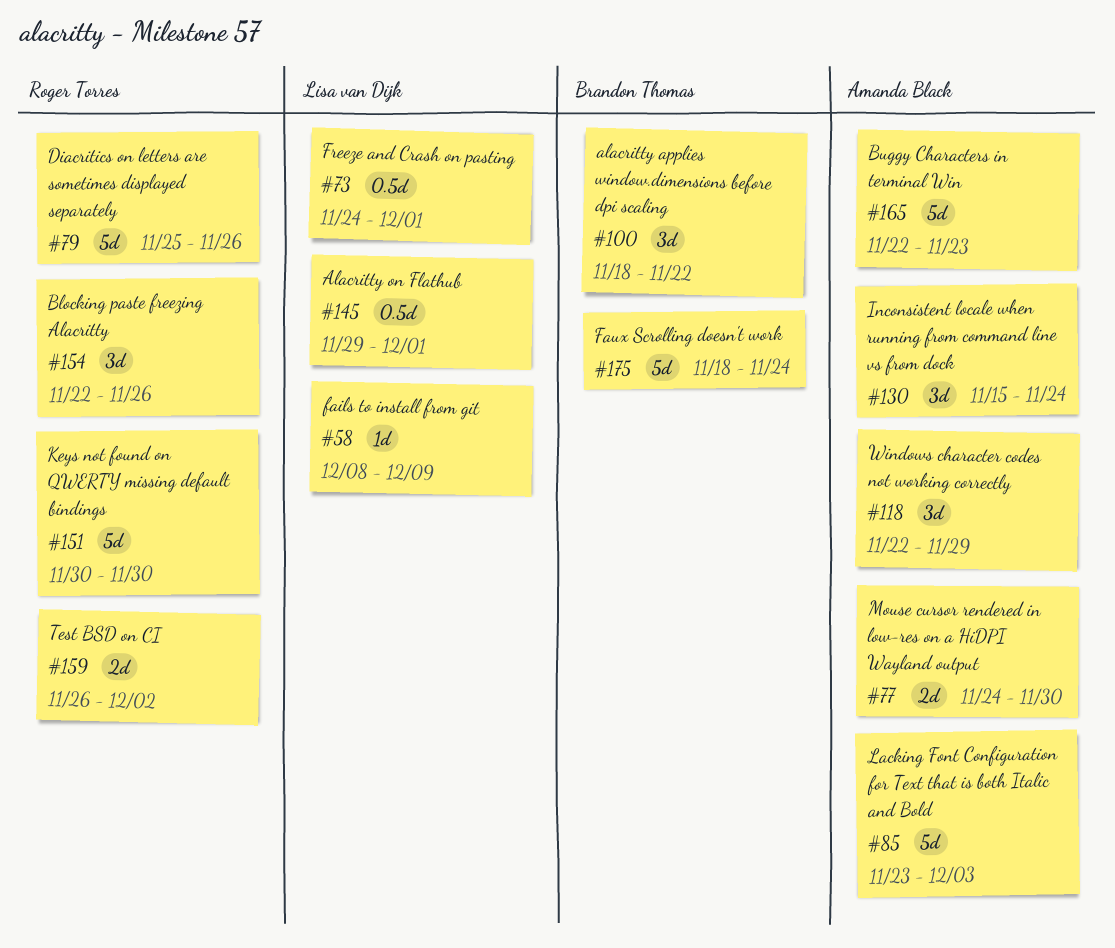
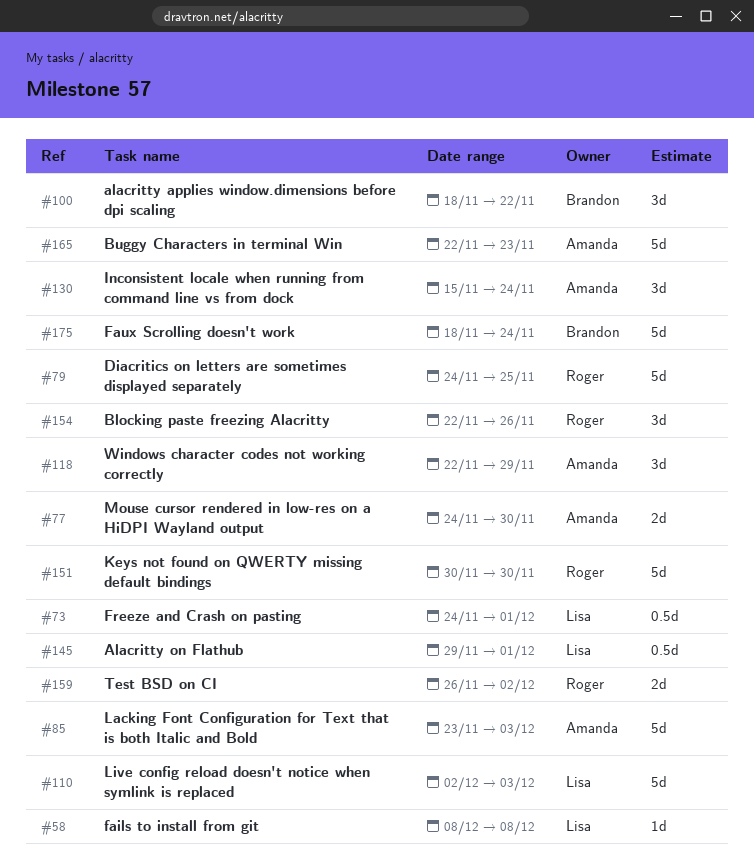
#58, due: Dec 9 -> Dec 8
#79, start: Nov 25 -> Nov 24
#79, due: Nov 26 -> Nov 25
#110: none -> present

